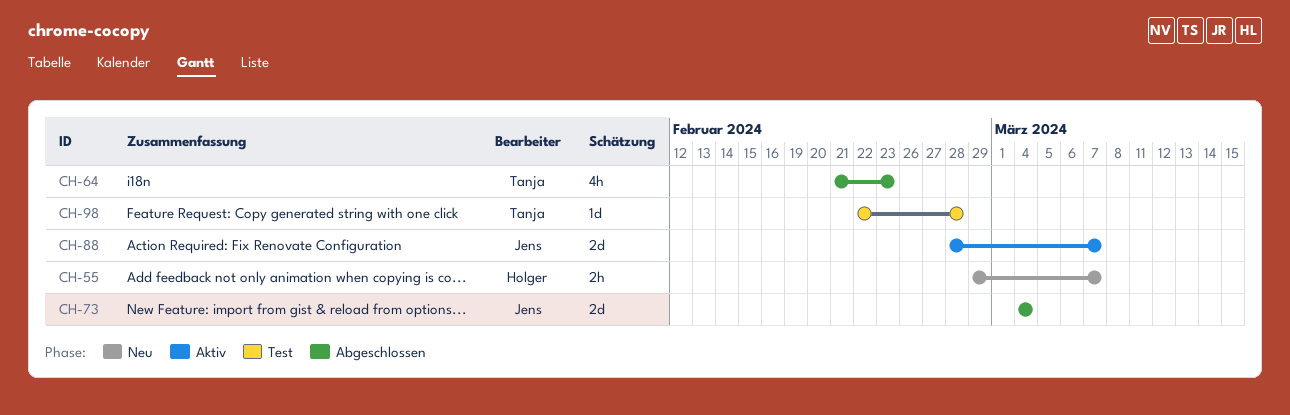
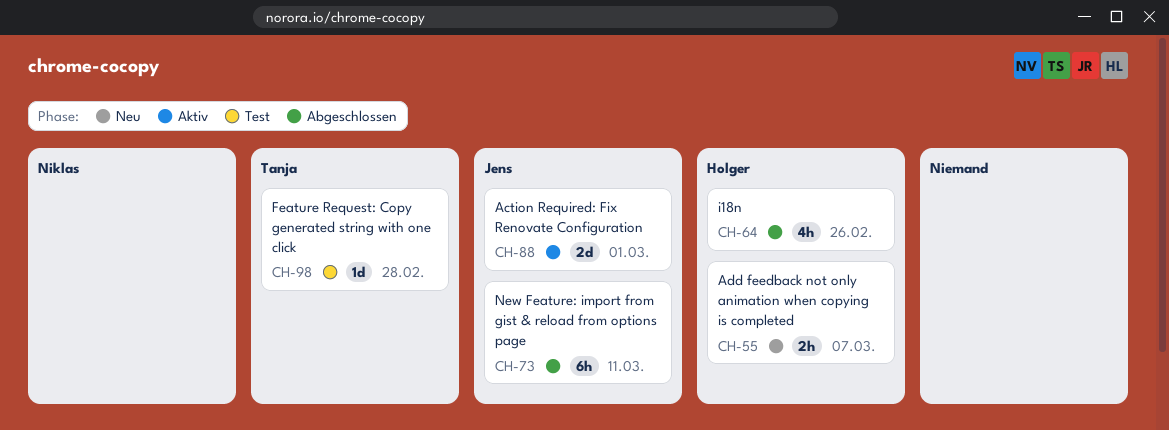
CH-64, owner: Tanja -> Holger
CH-64, due: Feb 23 -> Feb 26
CH-73, estimate: 2d -> 6h
CH-73, due: Mar 4 -> Mar 11
CH-88, due: Mar 7 -> Mar 1

